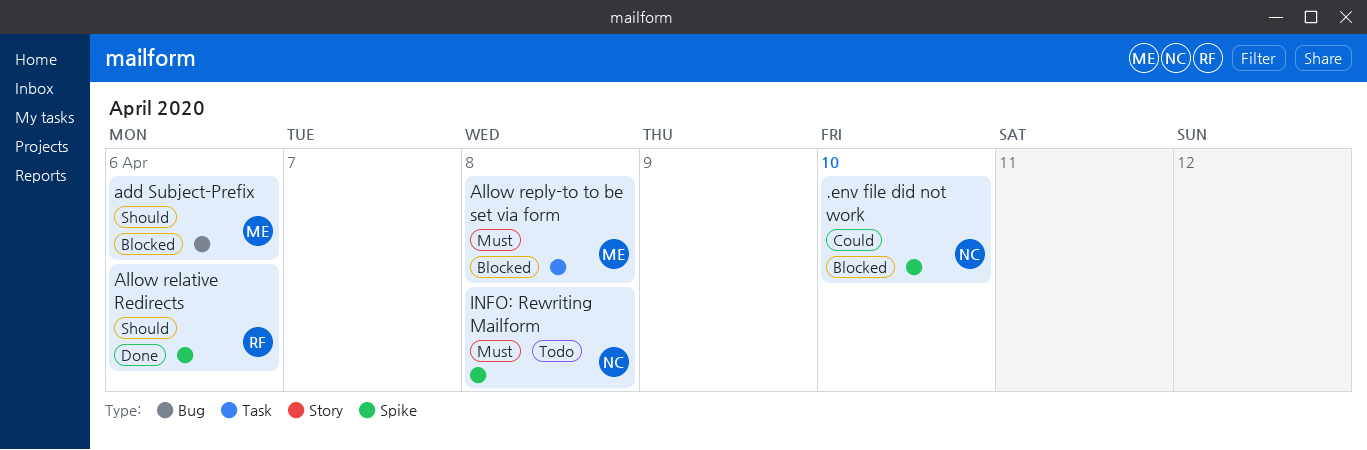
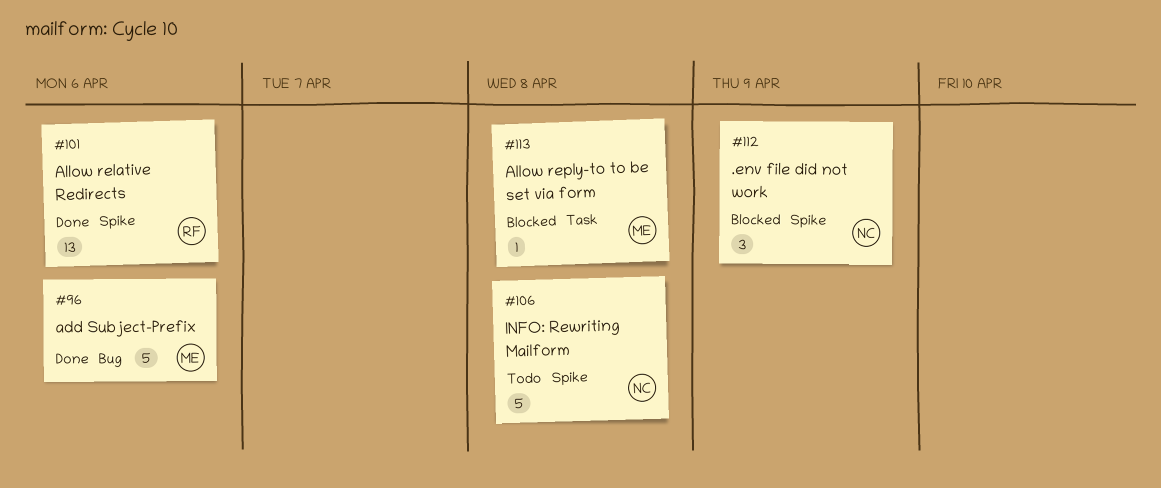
.env file did not work, due: Apr 10 -> Apr 9
add Subject-Prefix, status: Blocked -> Done

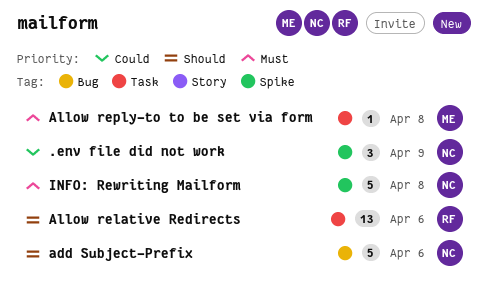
add Subject-Prefix, owner: ME -> NC
Allow relative Redirects, label: Spike -> Task

